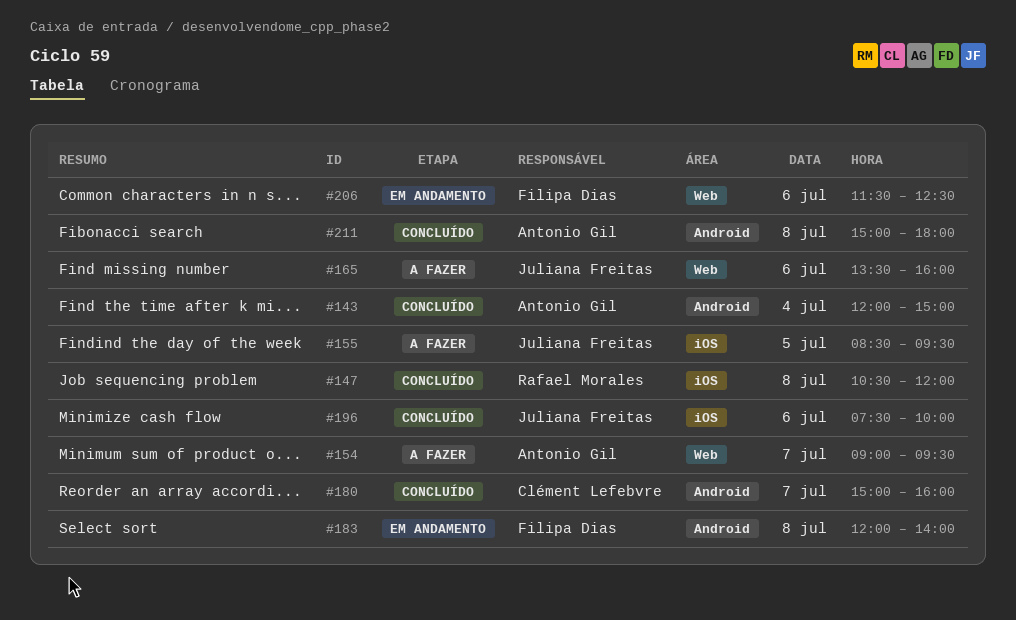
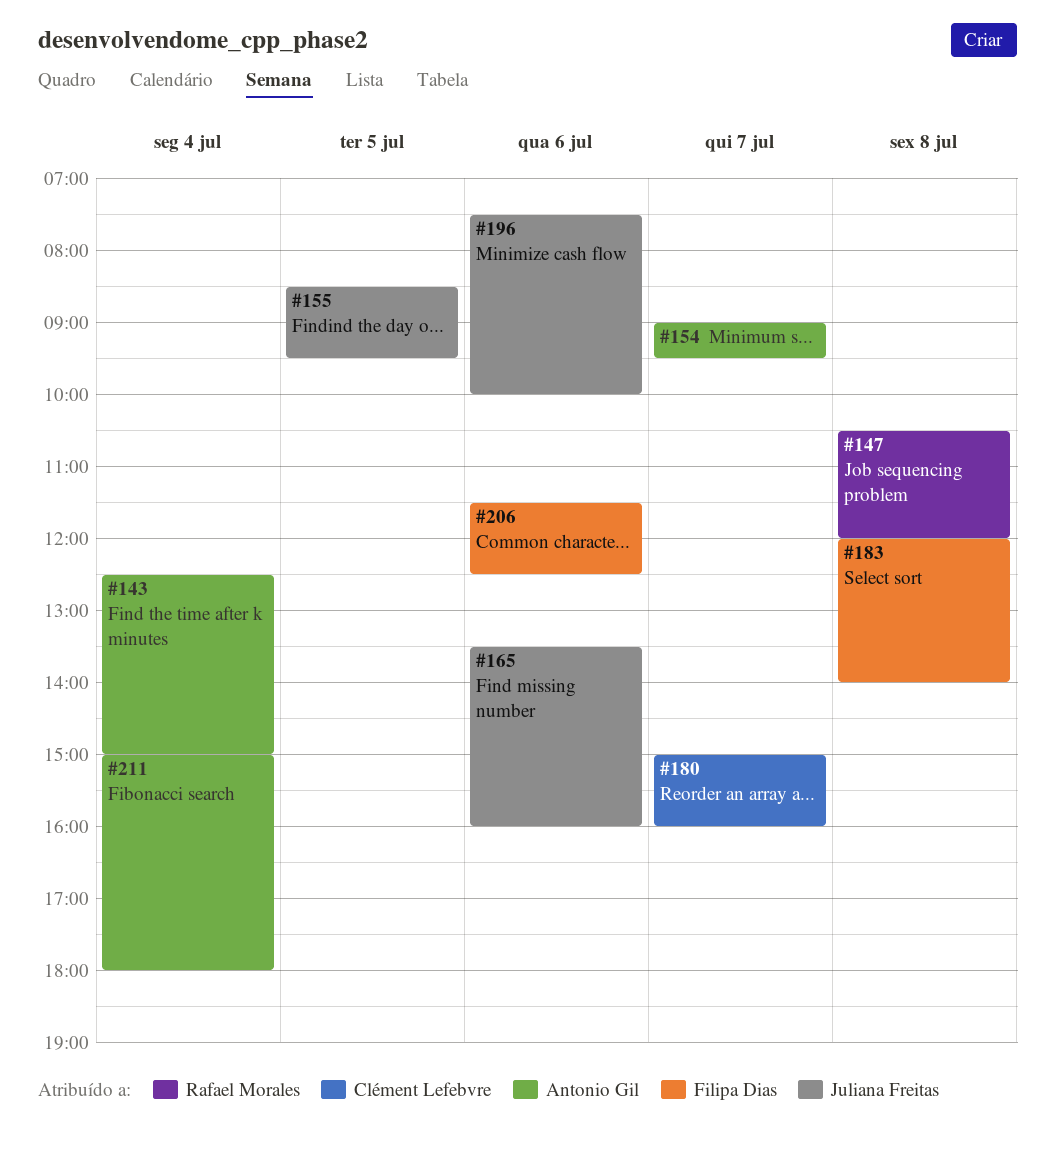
#143, begins: 12:00 -> 12:30
#211, day: Jul 8 -> Jul 4

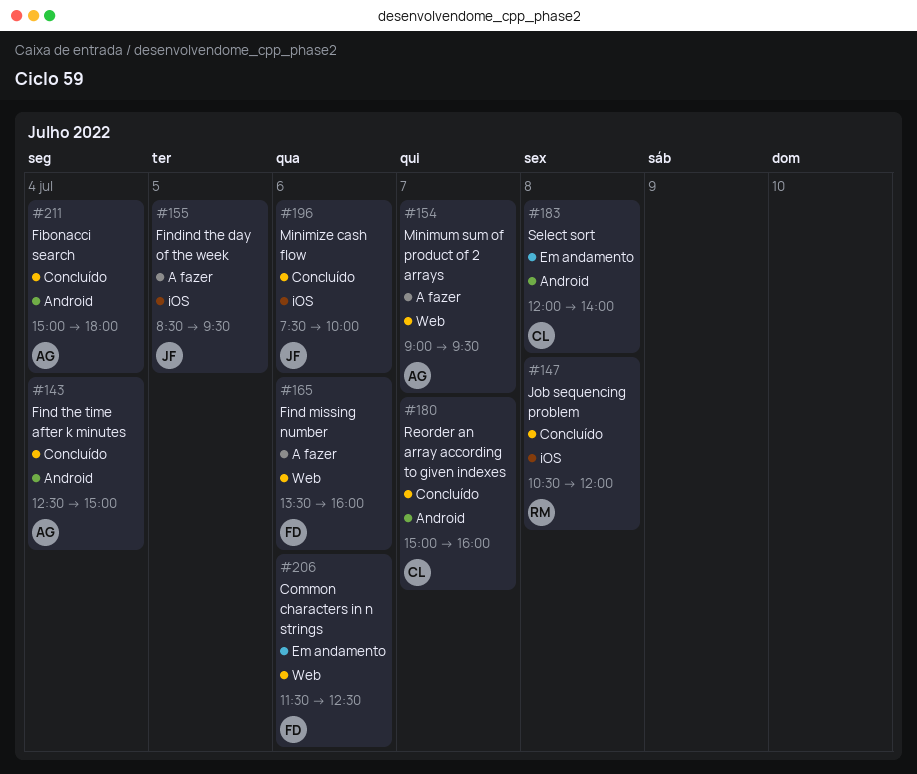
#165, owner: Juliana Freitas -> Filipa Dias
#183, owner: Filipa Dias -> Clément Lefebvre

